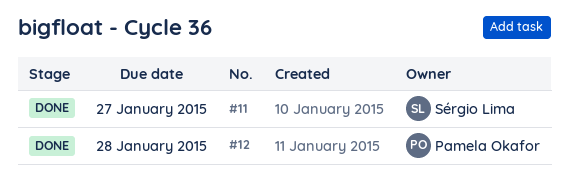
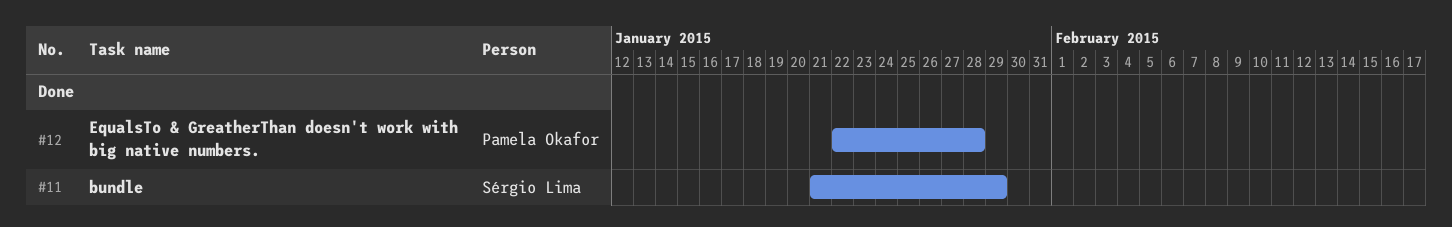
#11, due: Jan 27 -> Jan 29

